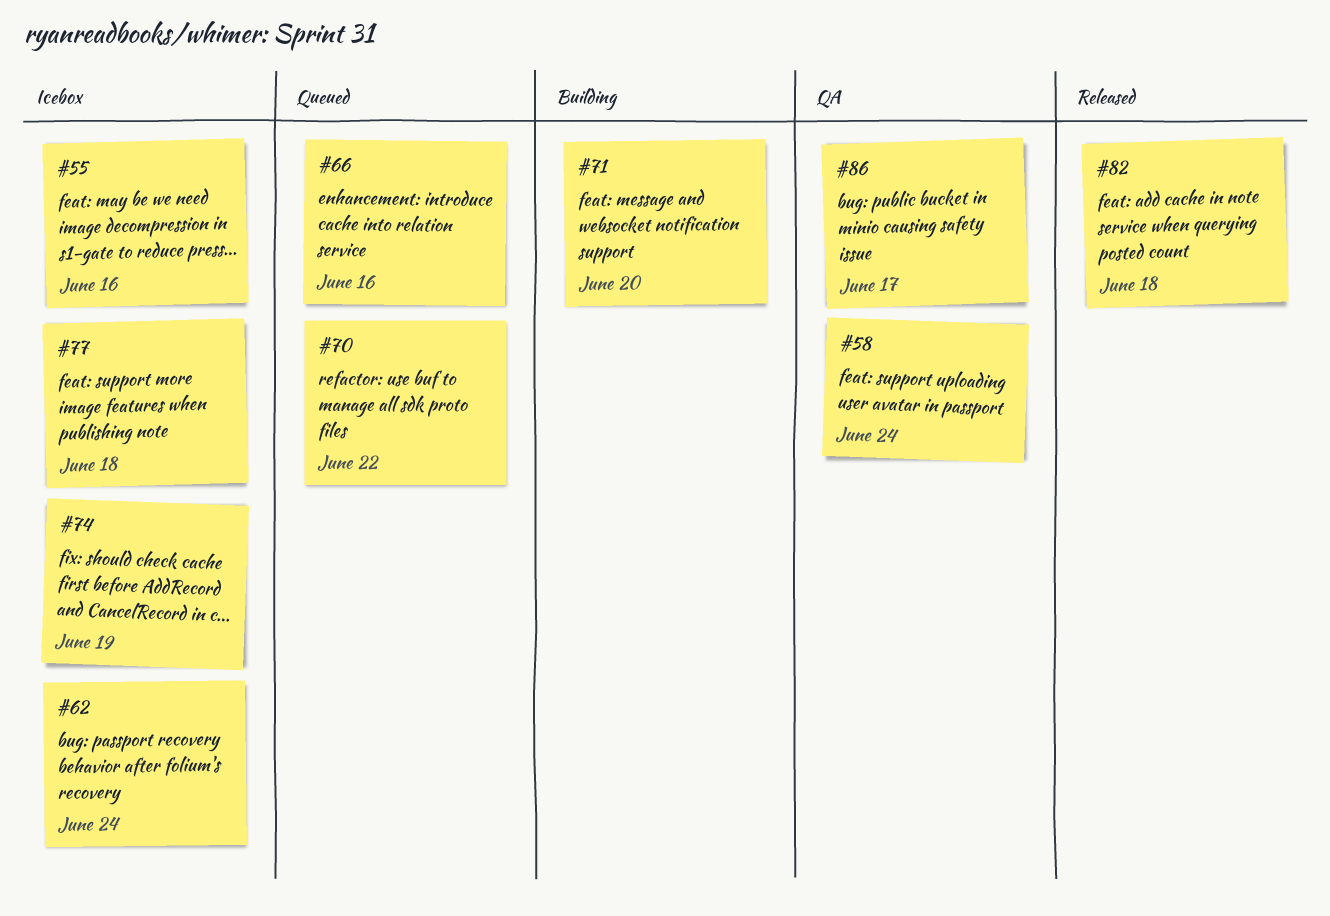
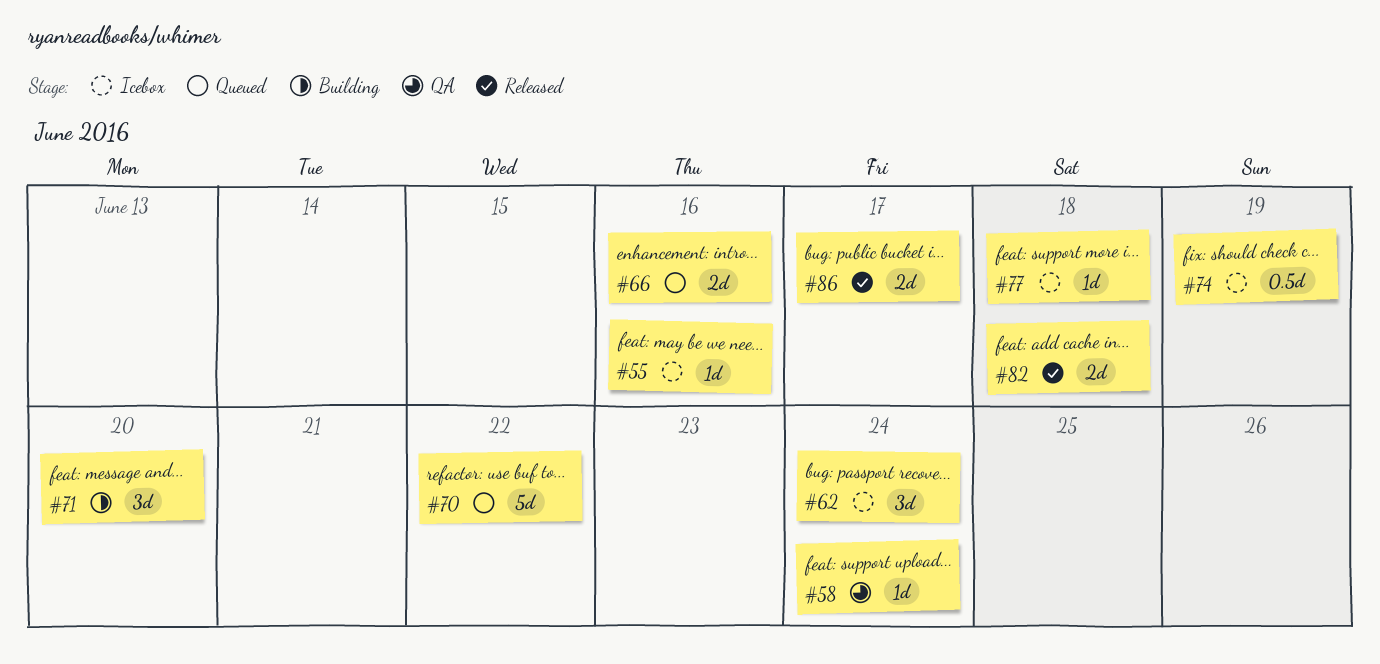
#86, status: QA -> Released

